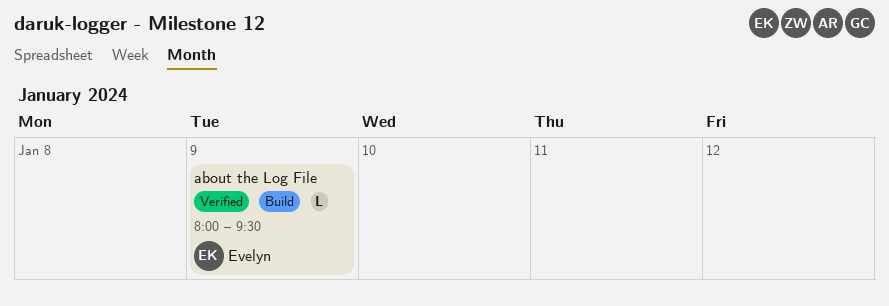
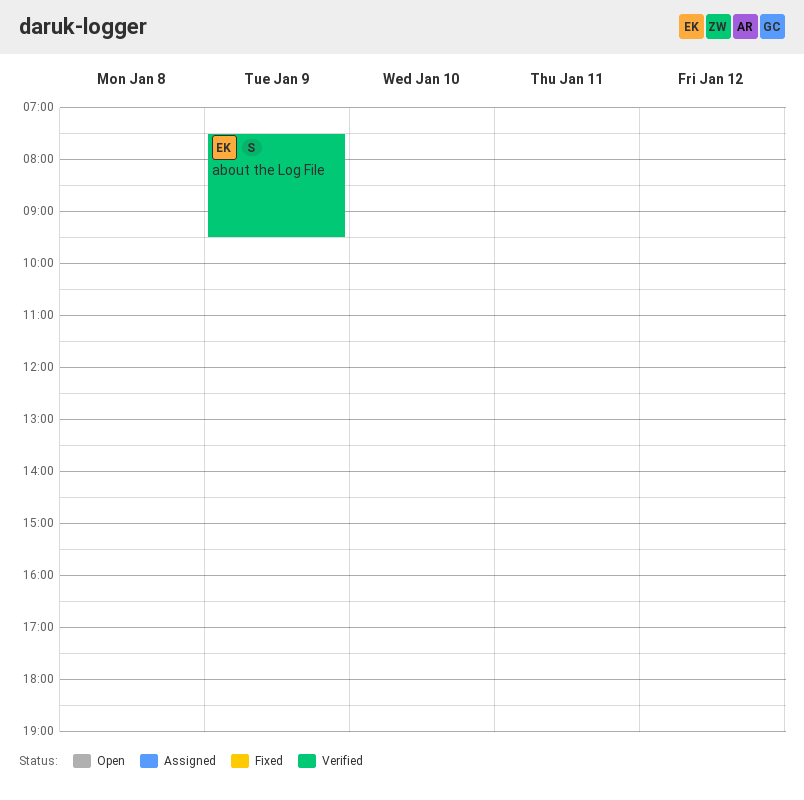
about the Log File, estimate: L -> S
about the Log File, begins: 08:00 -> 07:30

